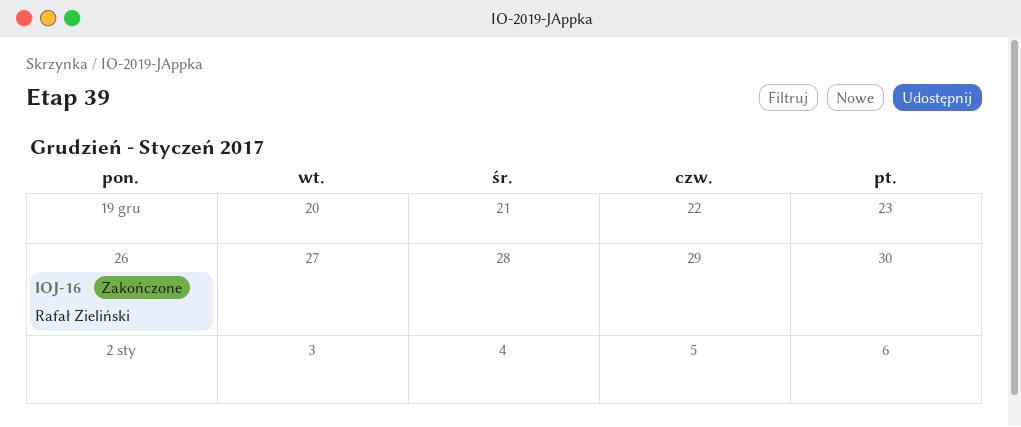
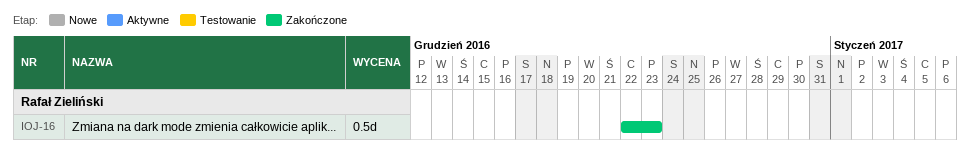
IOJ-16, due: Dec 26 -> Dec 23

